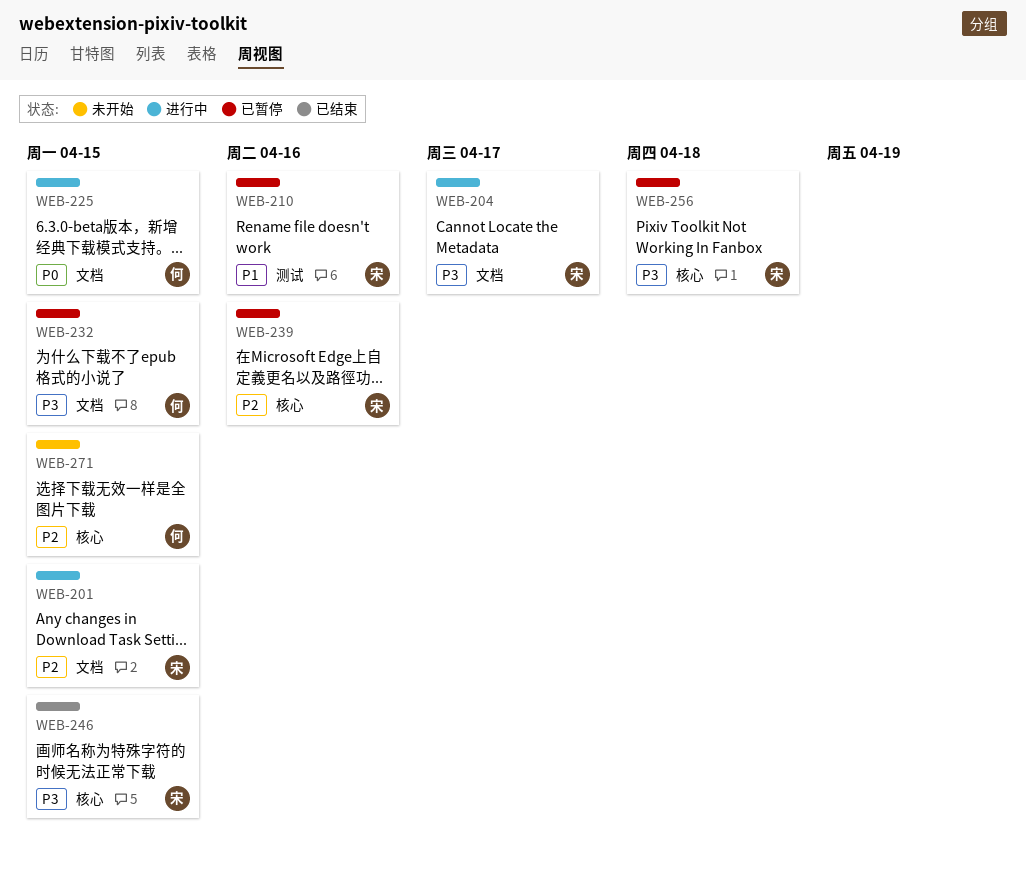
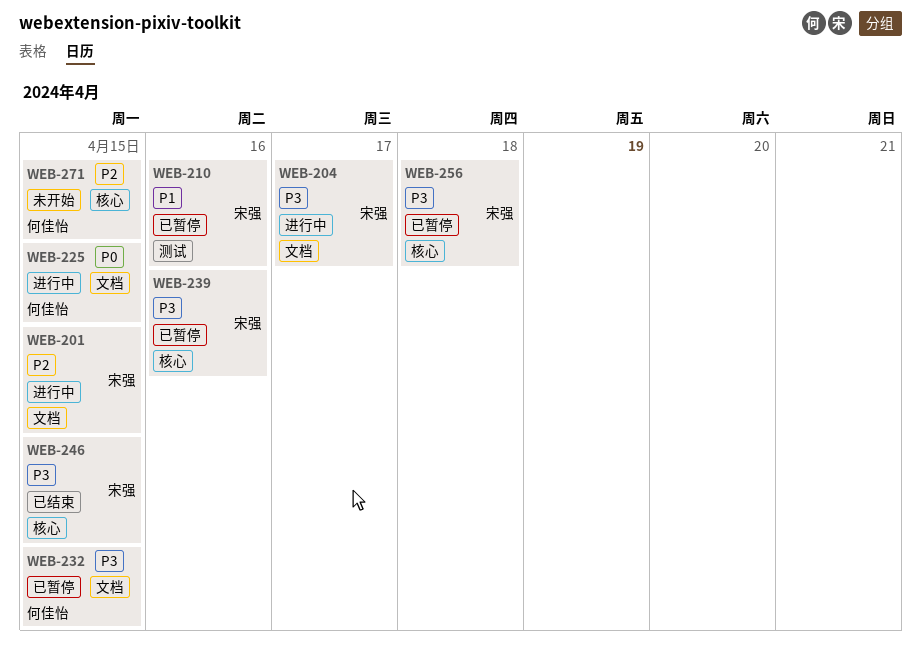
WEB-239, priority: P2 -> P3

